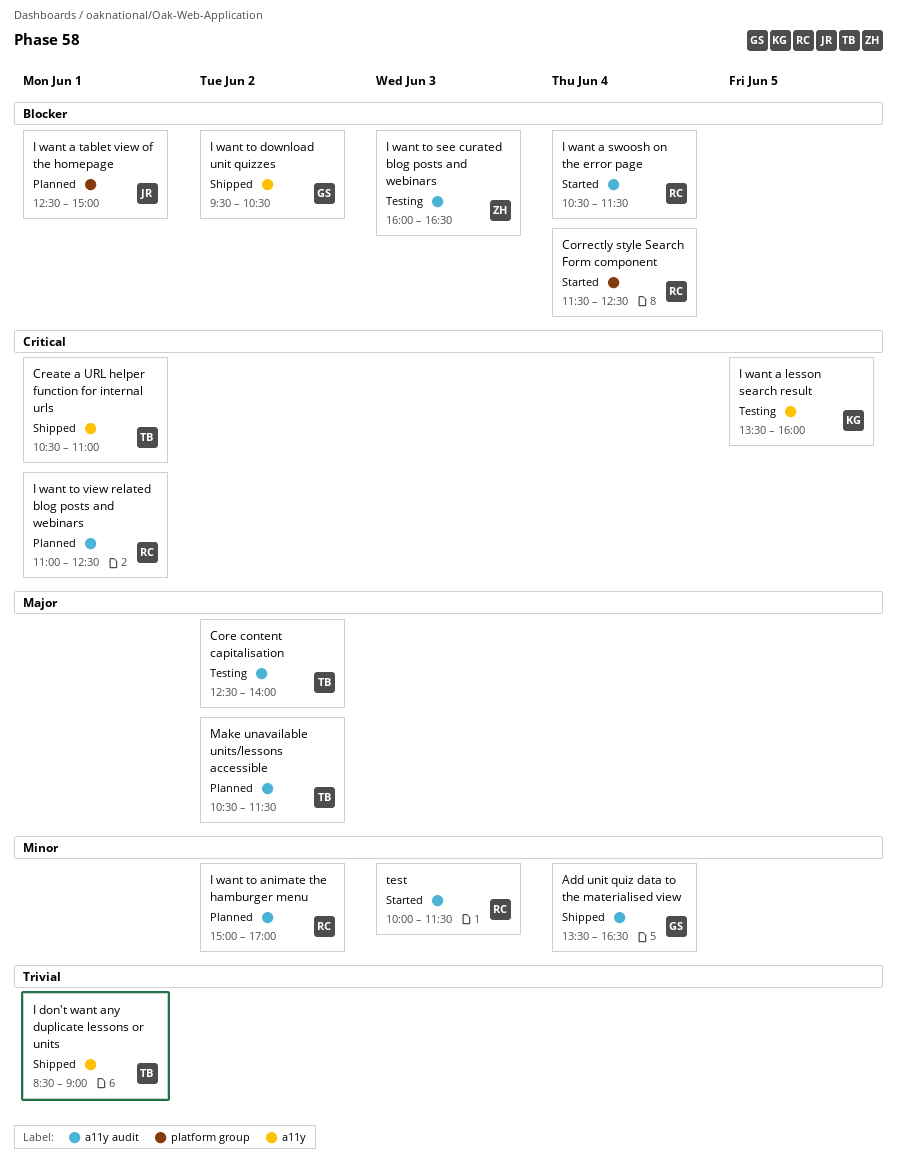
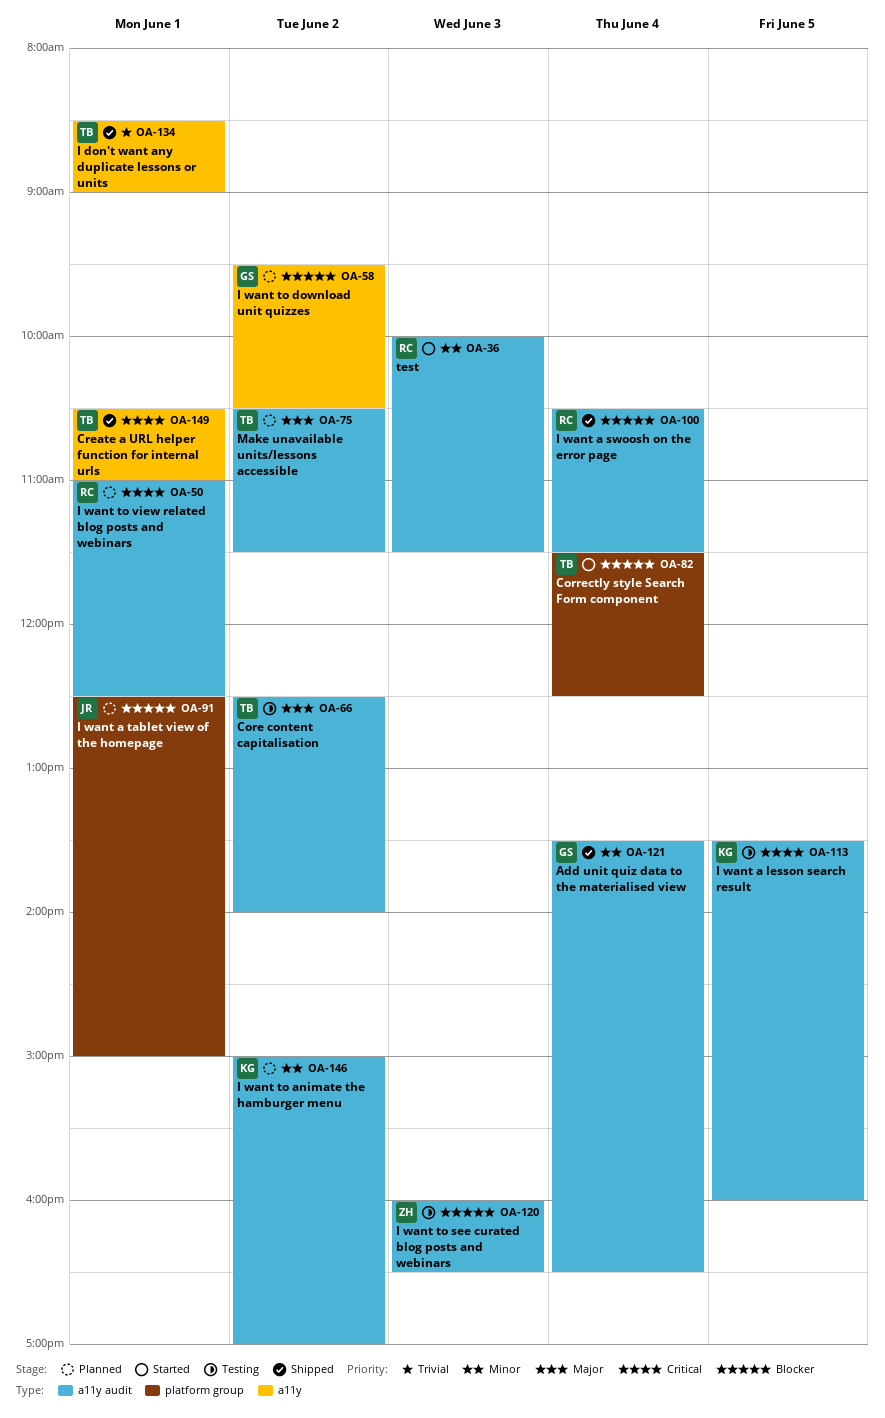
Correctly style Search Form component, owner: RC -> TB
I want a lesson search result, label: a11y -> a11y audit
I want a swoosh on the error page, status: Started -> Shipped
I want to animate the hamburger menu, owner: RC -> KG
I want to download unit quizzes, status: Shipped -> Planned

